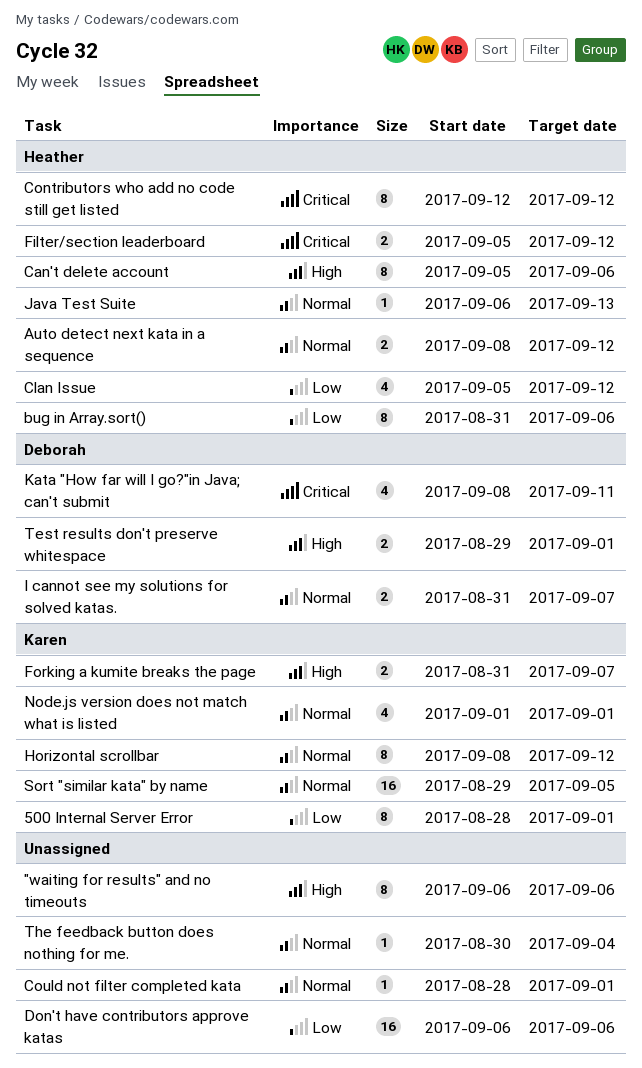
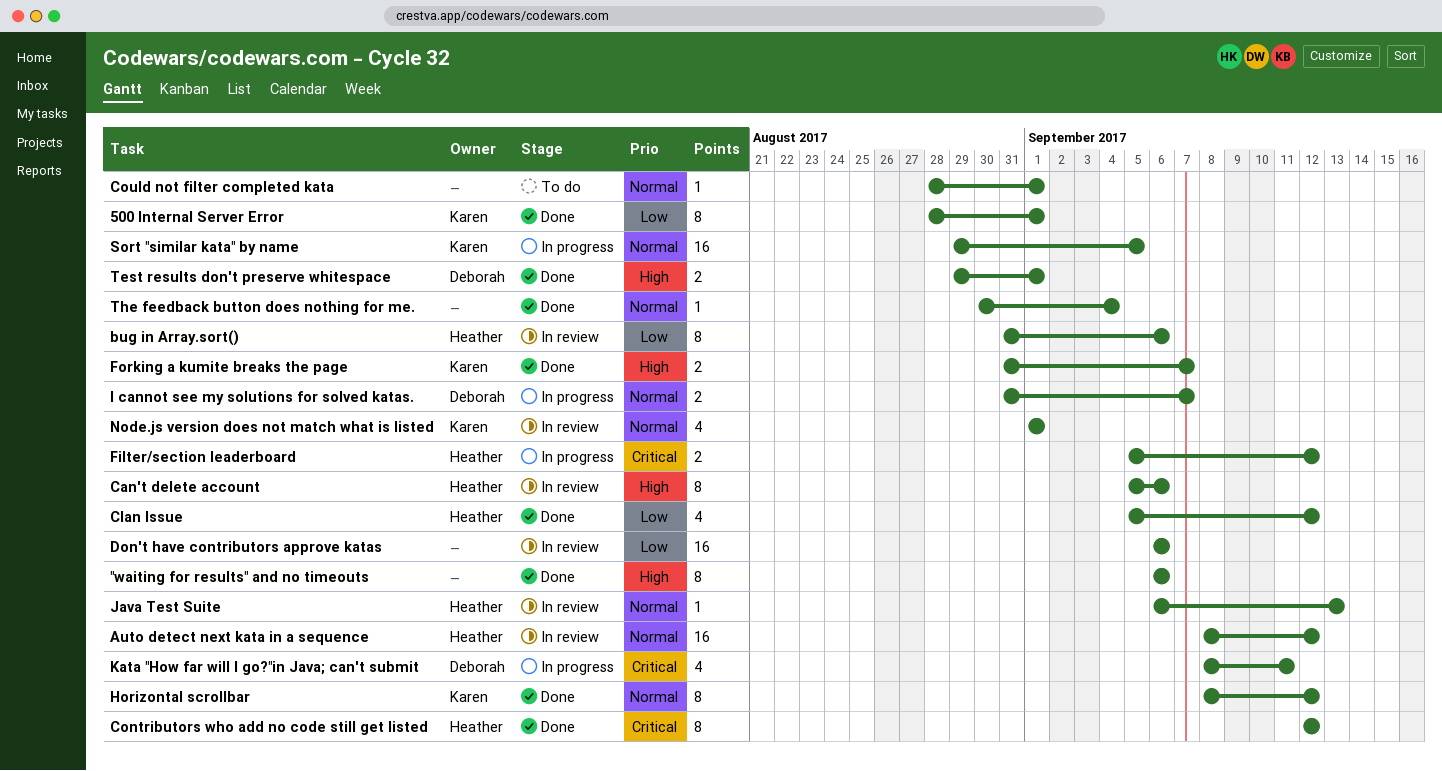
Auto detect next kata in a sequence, estimate: 2 -> 16

